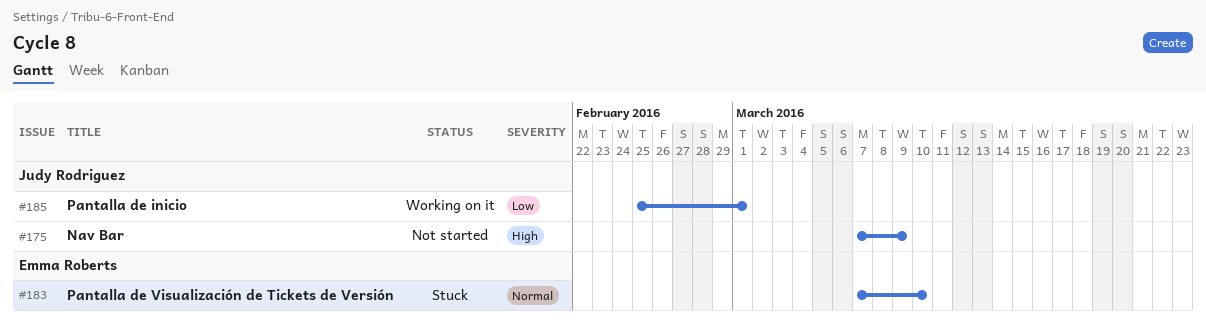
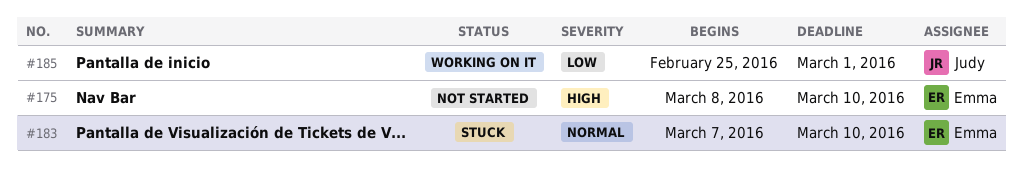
#175, owner: Judy Rodriguez -> Emma Roberts
#175, start: Mar 7 -> Mar 8
#175, due: Mar 9 -> Mar 10

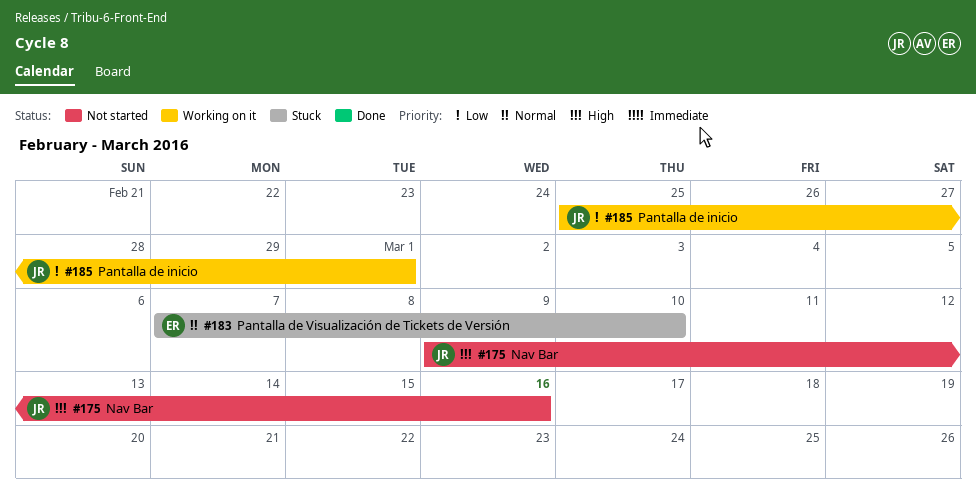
#175, owner: Emma -> Judy
#175, start: Mar 8 -> Mar 9
#175, due: Mar 10 -> Mar 16

